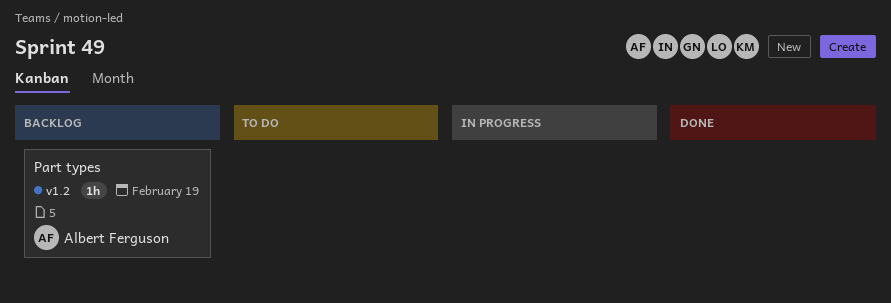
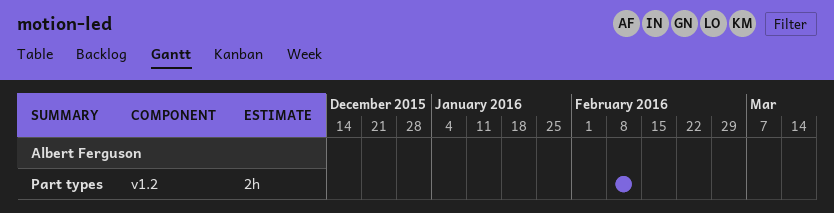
Part types, estimate: 1h -> 2h
Part types, due: Feb 19 -> Feb 12

